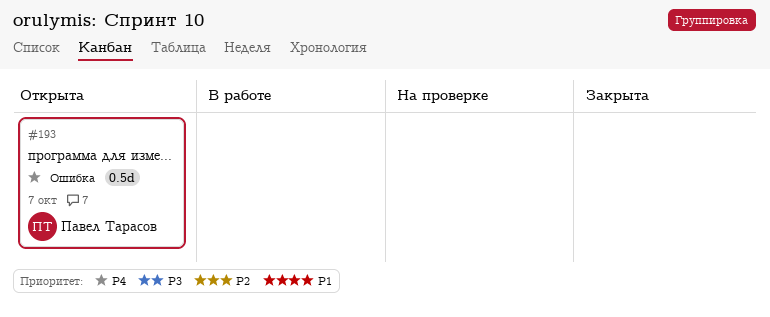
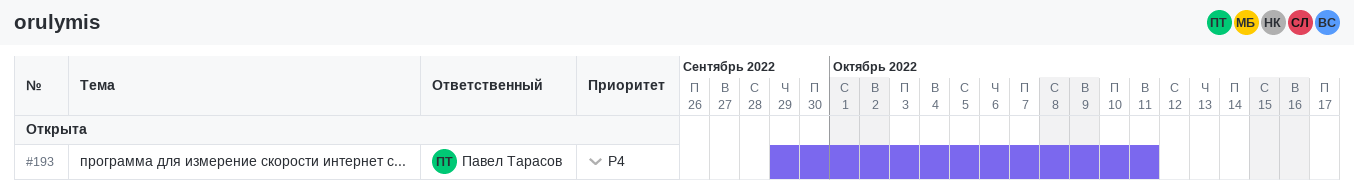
#193, due: Oct 7 -> Oct 11

